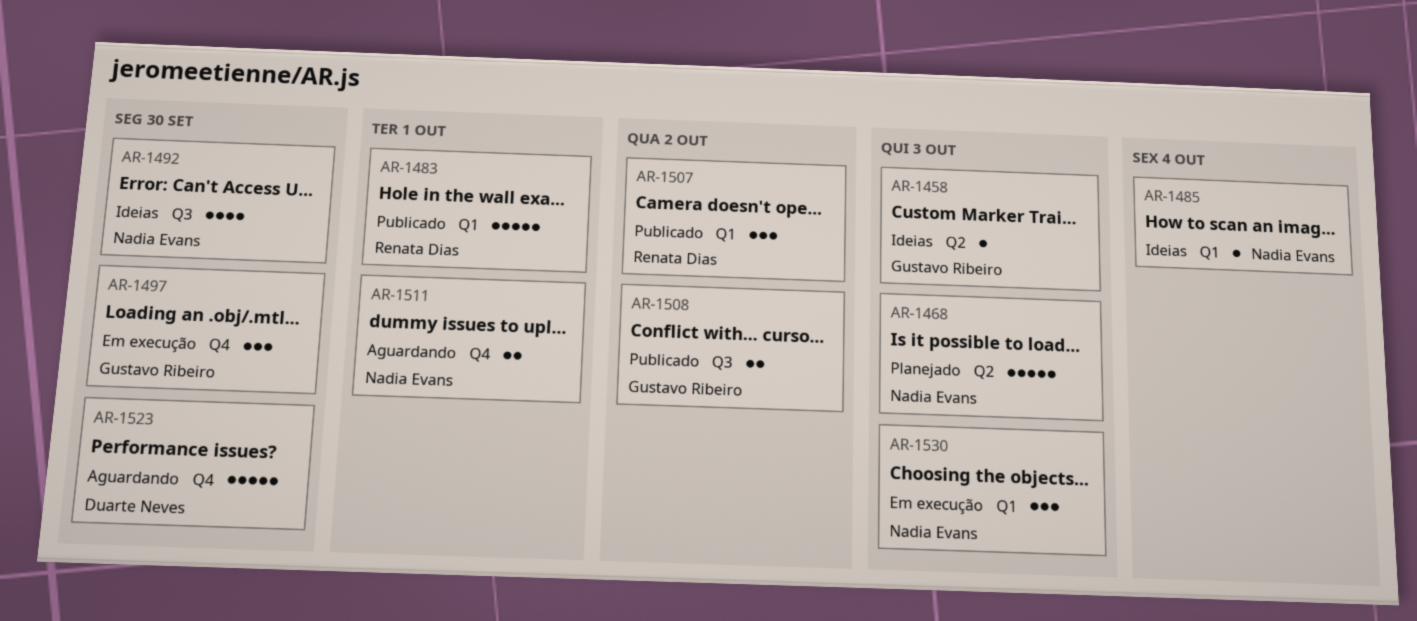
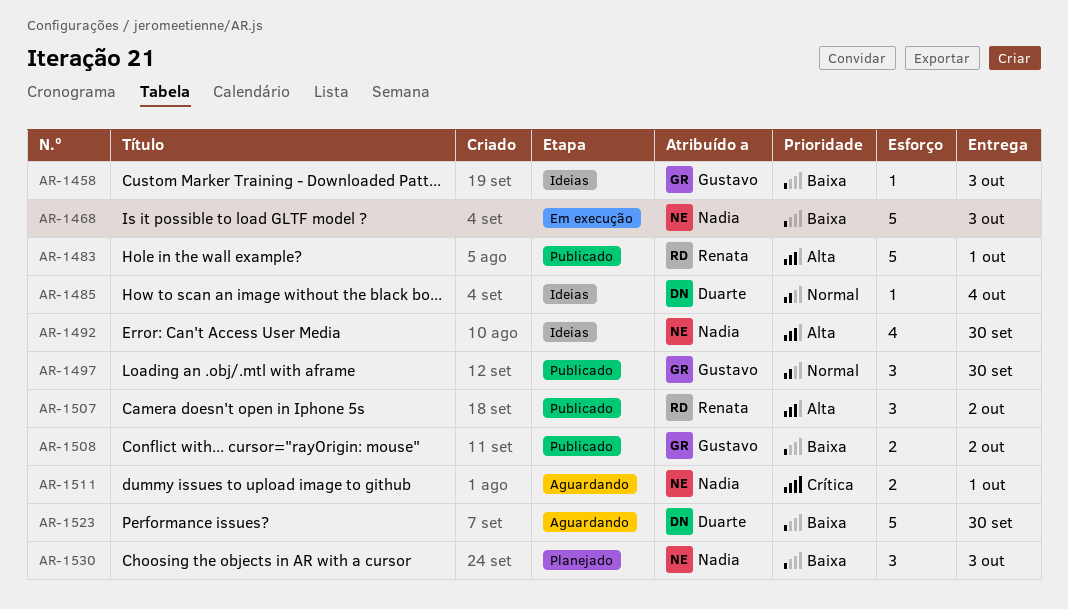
AR-1468, status: Planejado -> Em execução
AR-1485, owner: Nadia Evans -> Duarte Neves
AR-1497, status: Em execução -> Publicado
AR-1530, status: Em execução -> Planejado

